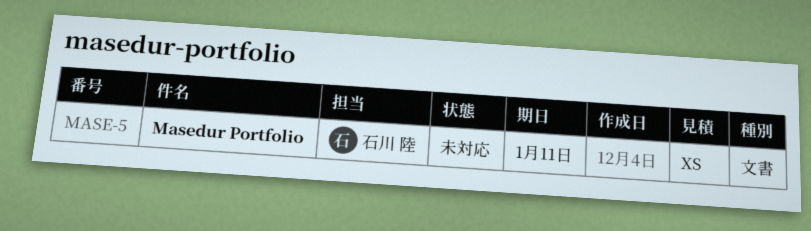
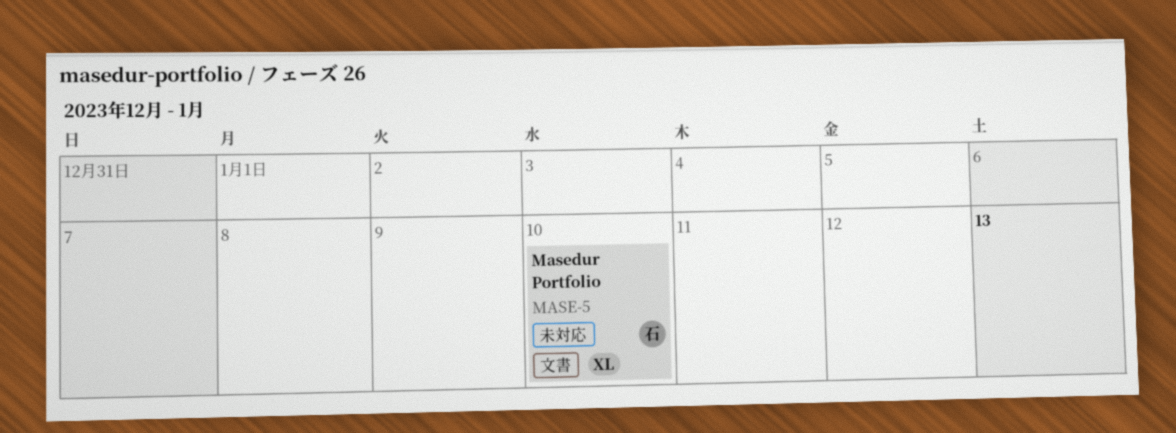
MASE-5, estimate: XS -> XL
MASE-5, due: Jan 11 -> Jan 10

